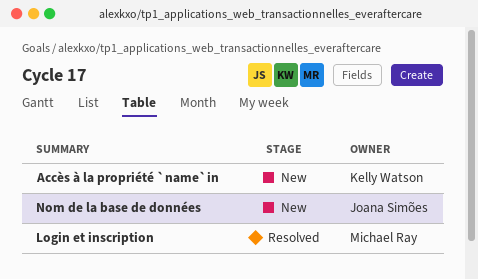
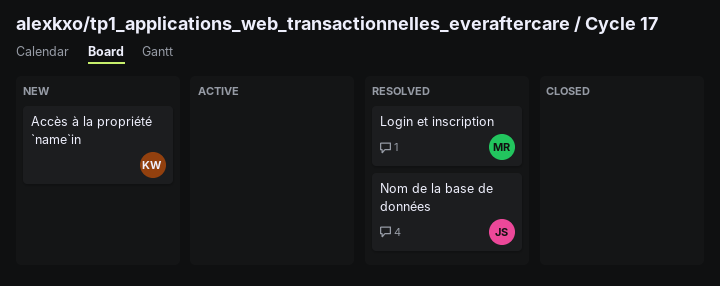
Nom de la base de données, status: New -> Resolved

